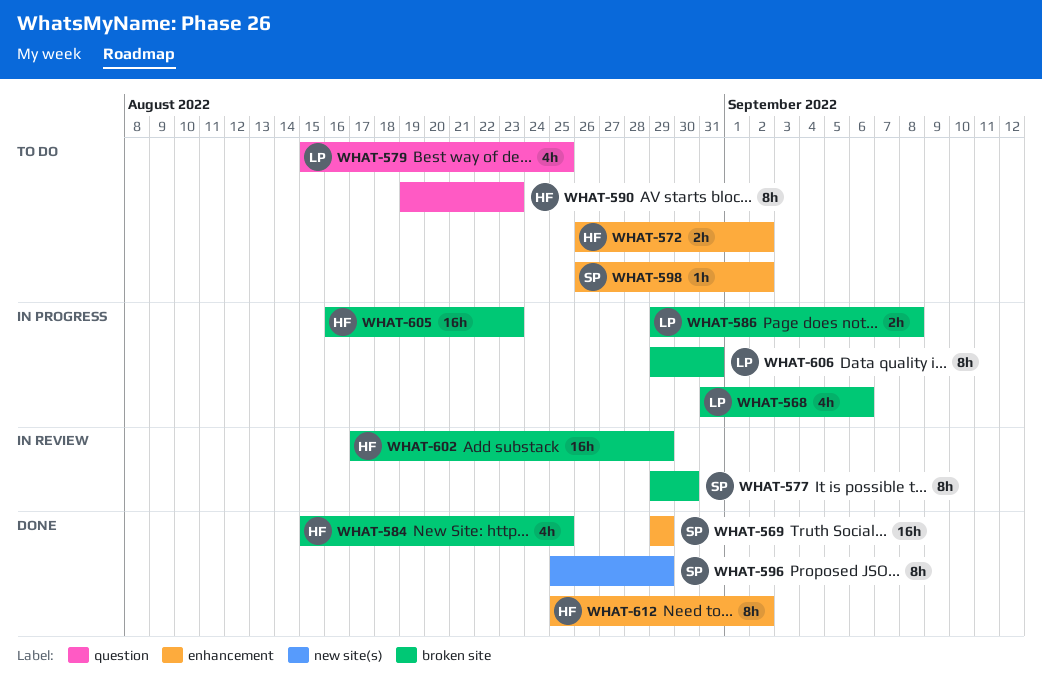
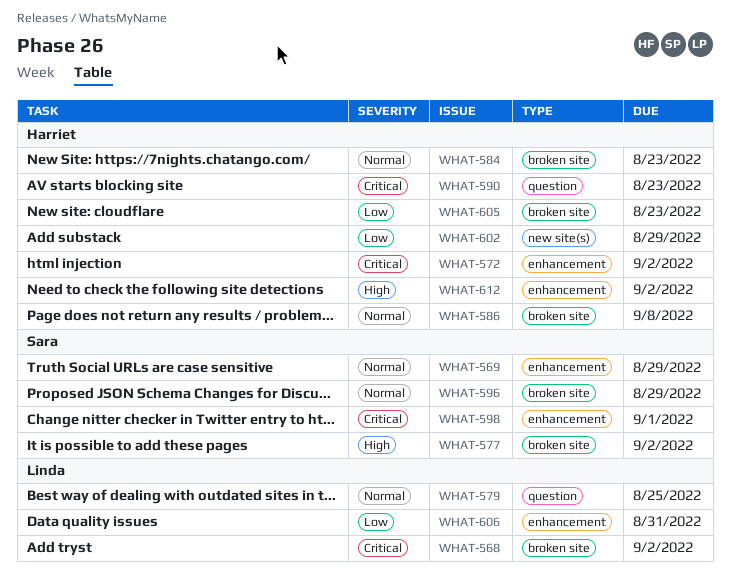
WHAT-568, due: Sep 6 -> Sep 2
WHAT-577, due: Aug 30 -> Sep 2
WHAT-584, due: Aug 25 -> Aug 23
WHAT-586, owner: Linda -> Harriet
WHAT-596, label: new site(s) -> broken site
WHAT-598, due: Sep 2 -> Sep 1
WHAT-602, label: broken site -> new site(s)
WHAT-606, label: broken site -> enhancement

